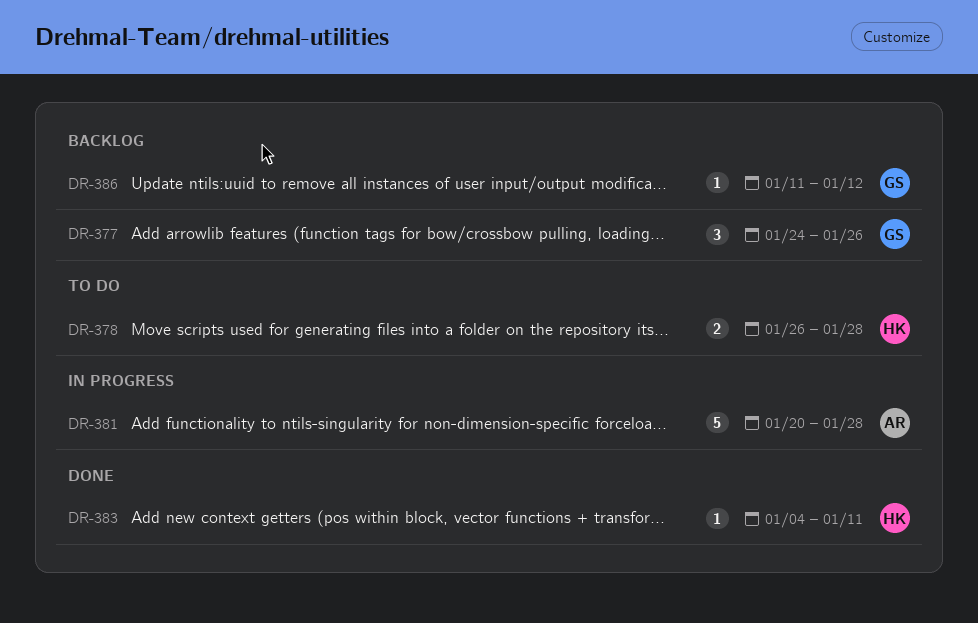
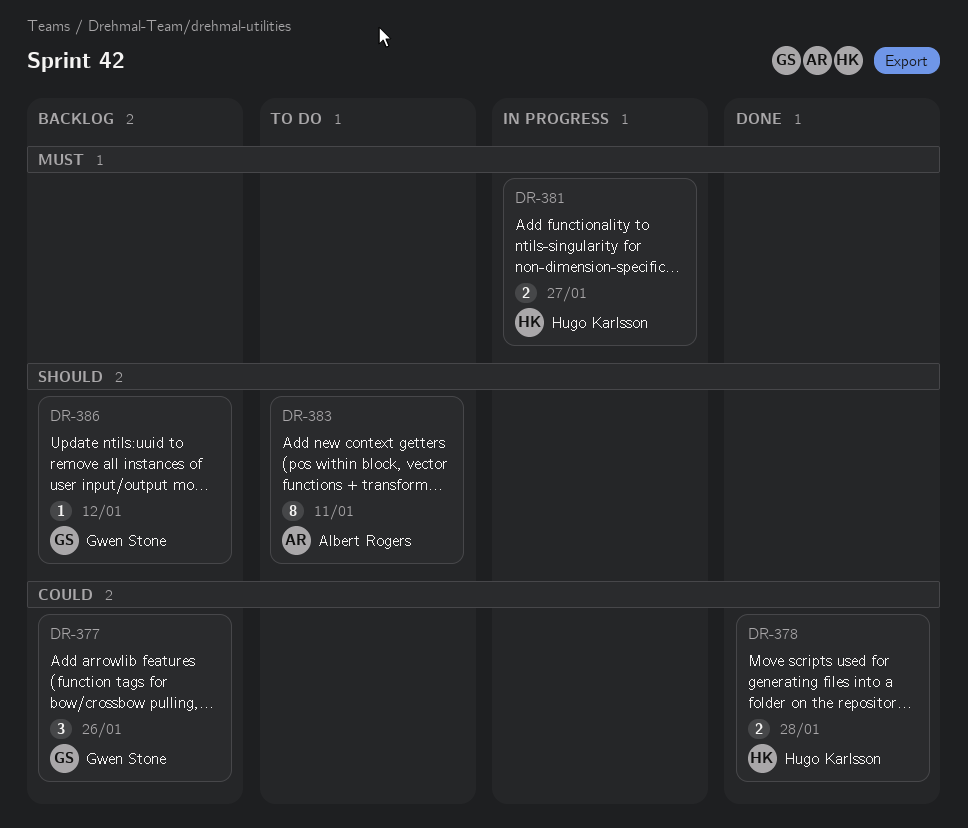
DR-378, status: To do -> Done
DR-381, owner: Albert Rogers -> Hugo Karlsson
DR-381, estimate: 5 -> 2
DR-381, due: Jan 28 -> Jan 27
DR-383, status: Done -> To do
DR-383, owner: Hugo Karlsson -> Albert Rogers
DR-383, estimate: 1 -> 8

